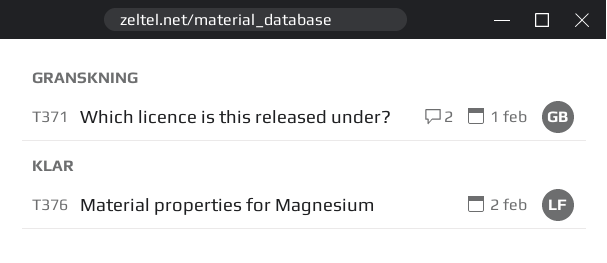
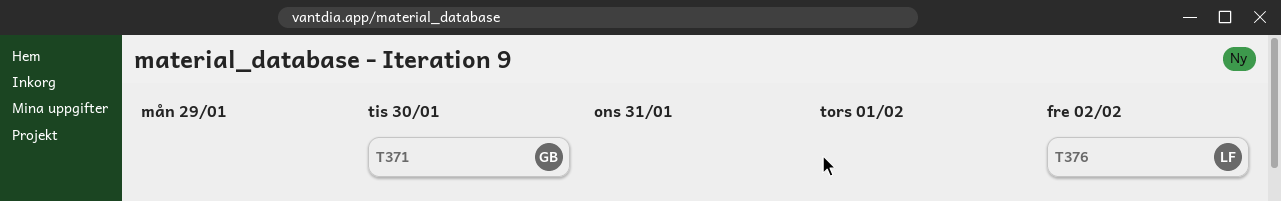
T371, due: Feb 1 -> Jan 30

